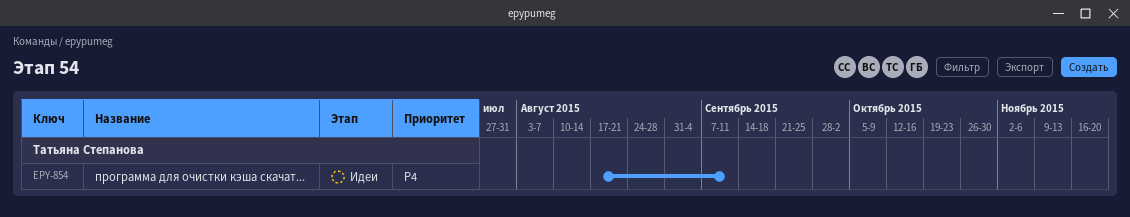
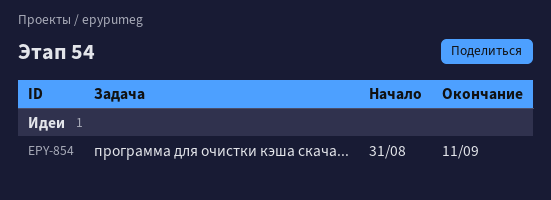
EPY-854, start: Aug 17 -> Aug 31

